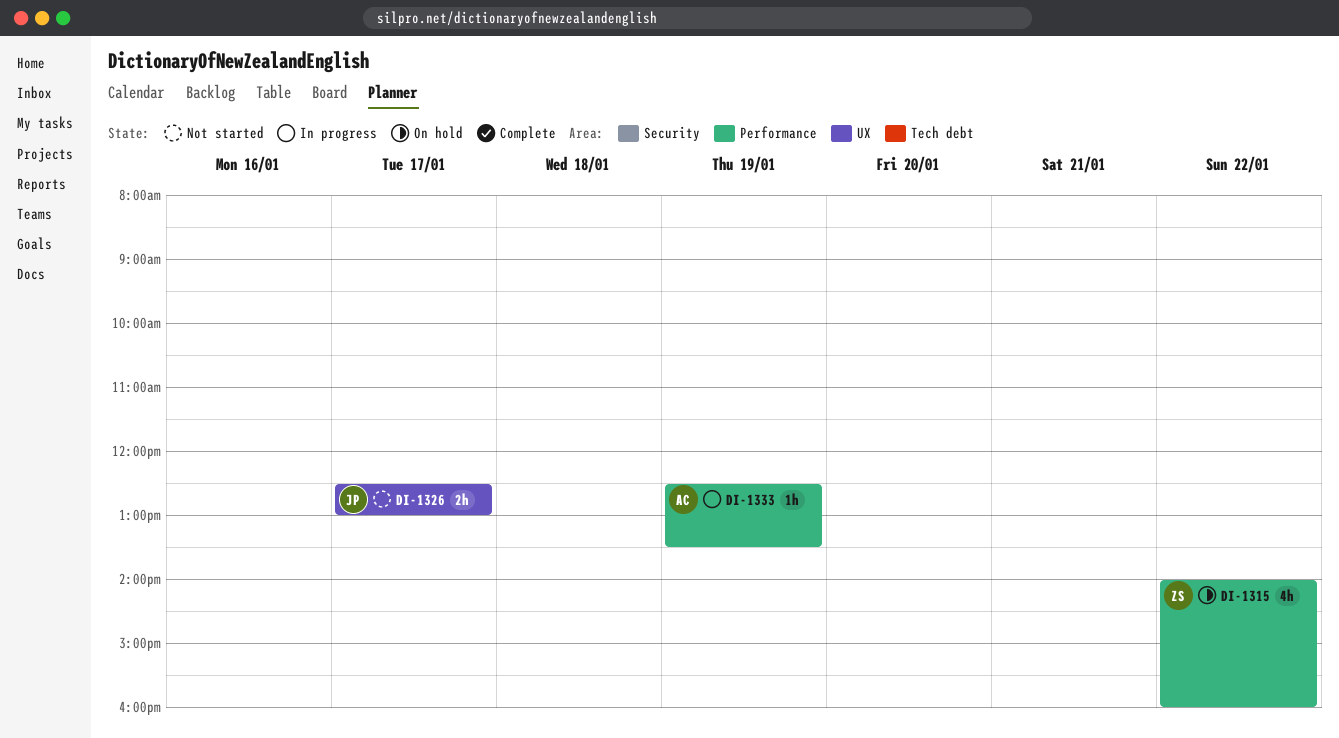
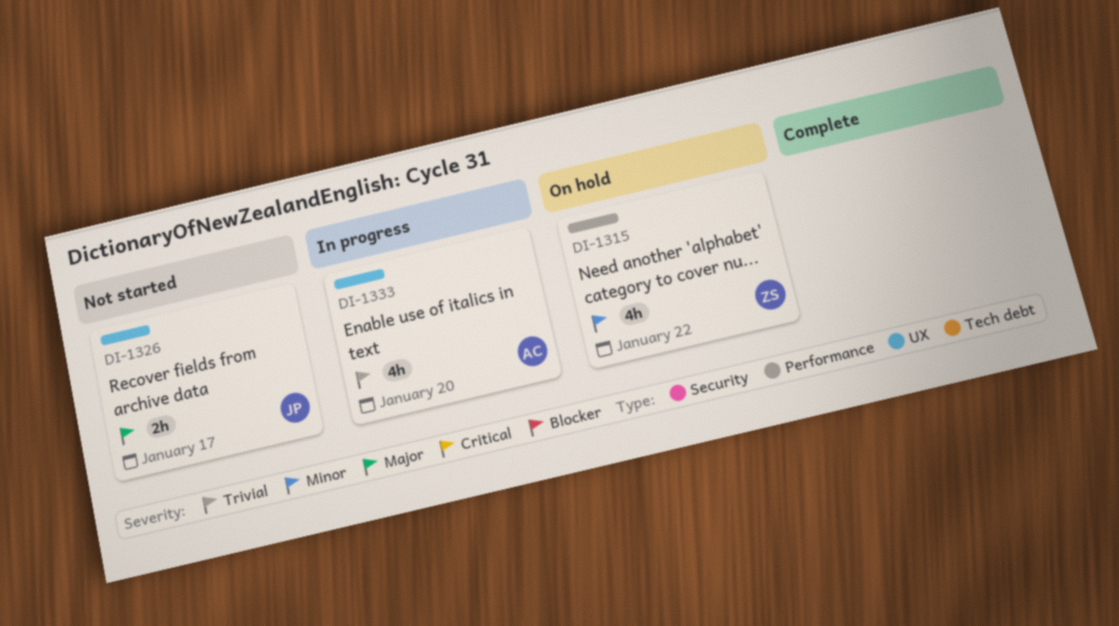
DI-1333, label: Performance -> UX
DI-1333, estimate: 1h -> 4h
DI-1333, day: Jan 19 -> Jan 20

